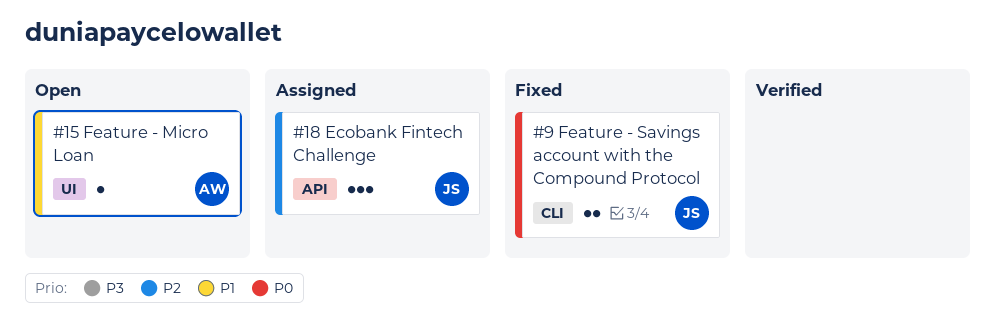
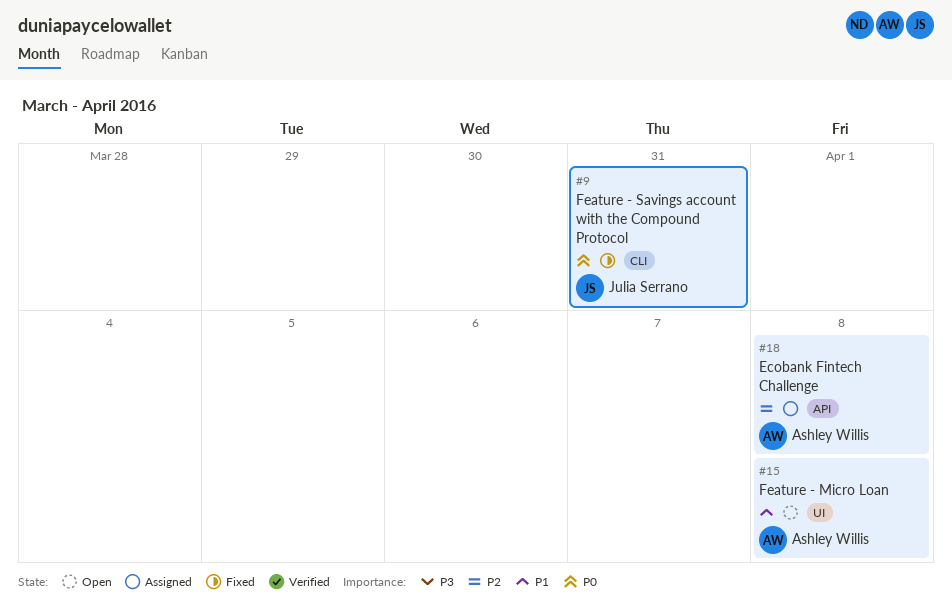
#18, owner: Julia Serrano -> Ashley Willis

